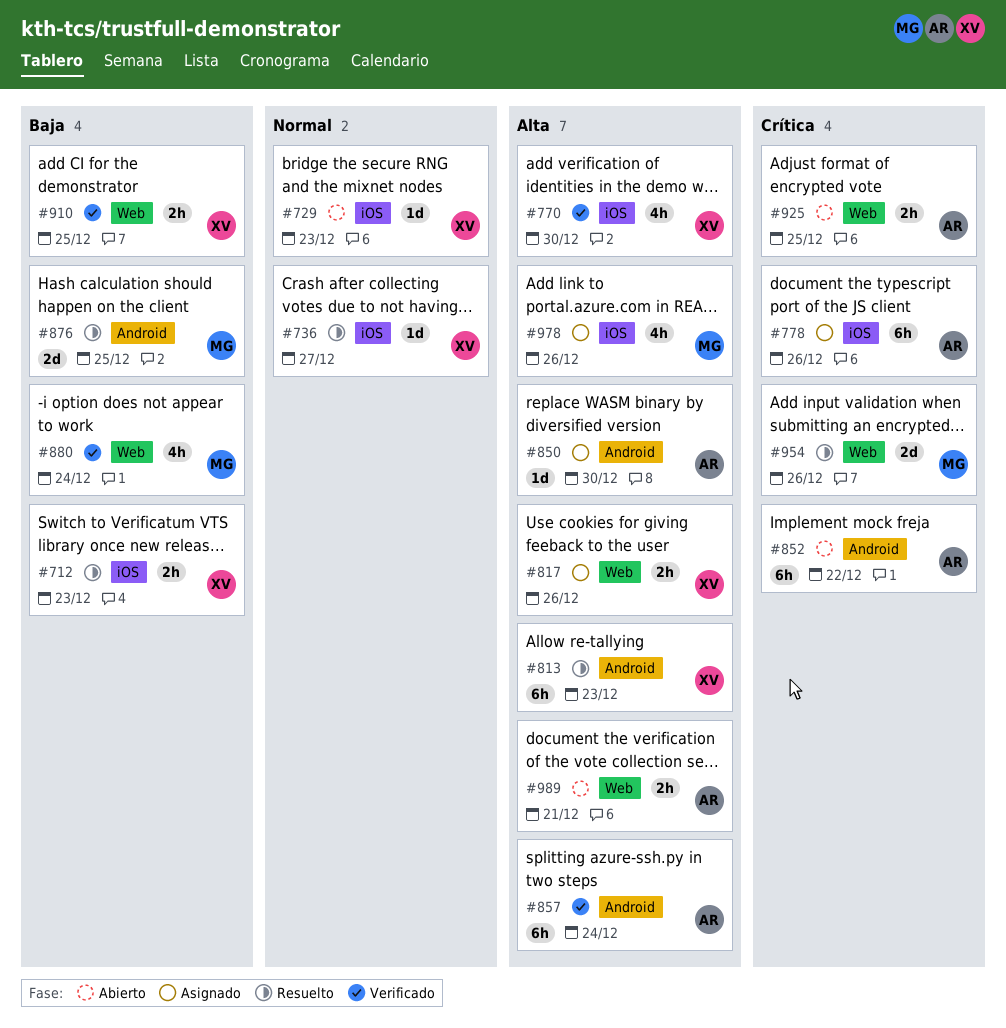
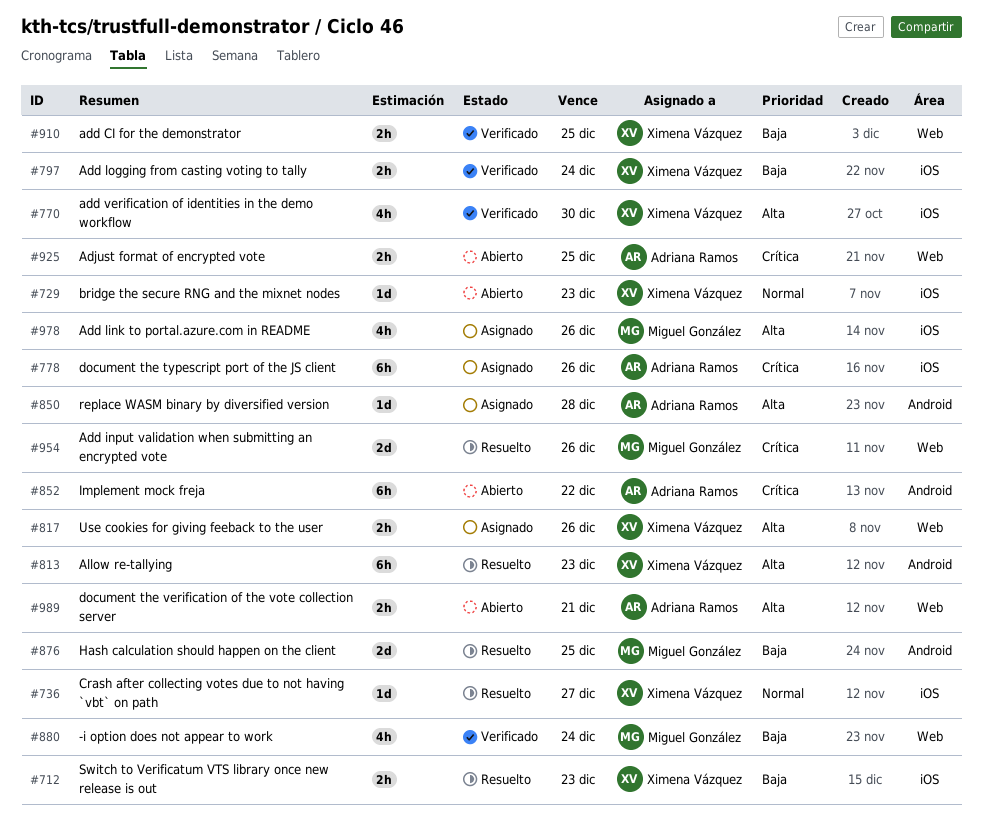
#797: none -> present
#850, due: Dec 30 -> Dec 28
#857: present -> none

